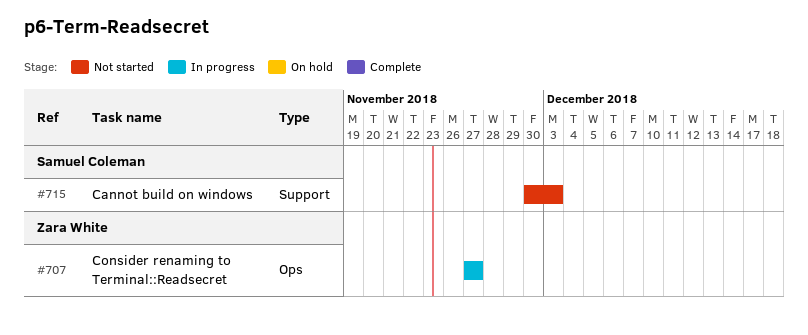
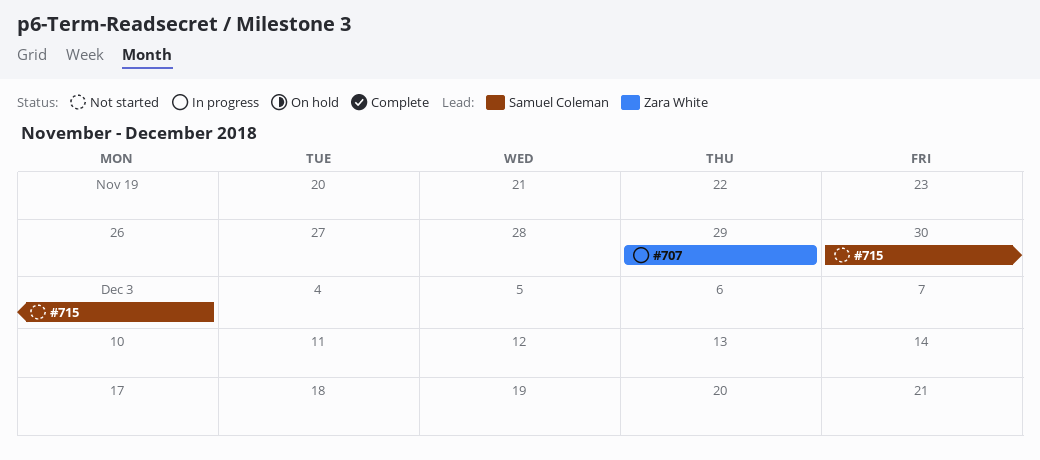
#707, start: Nov 27 -> Nov 29
#707, due: Nov 27 -> Nov 29

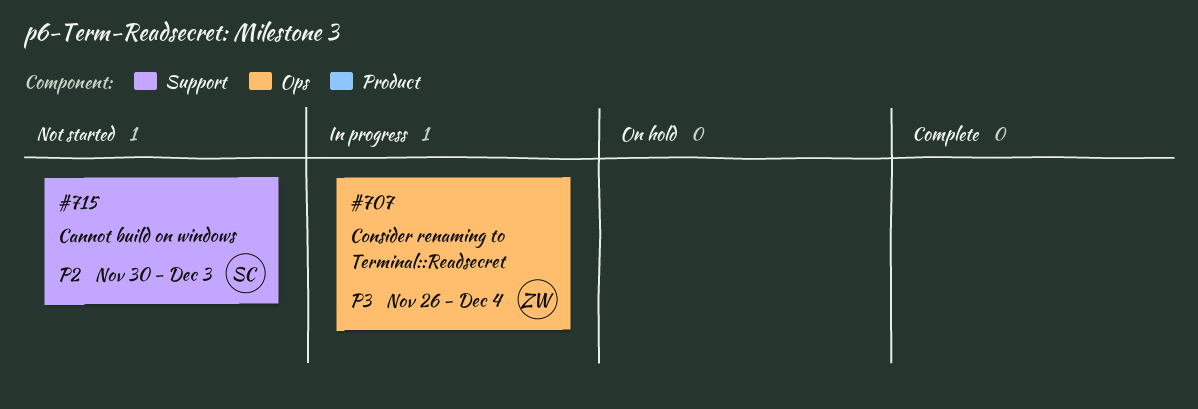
#707, start: Nov 29 -> Nov 26
#707, due: Nov 29 -> Dec 4

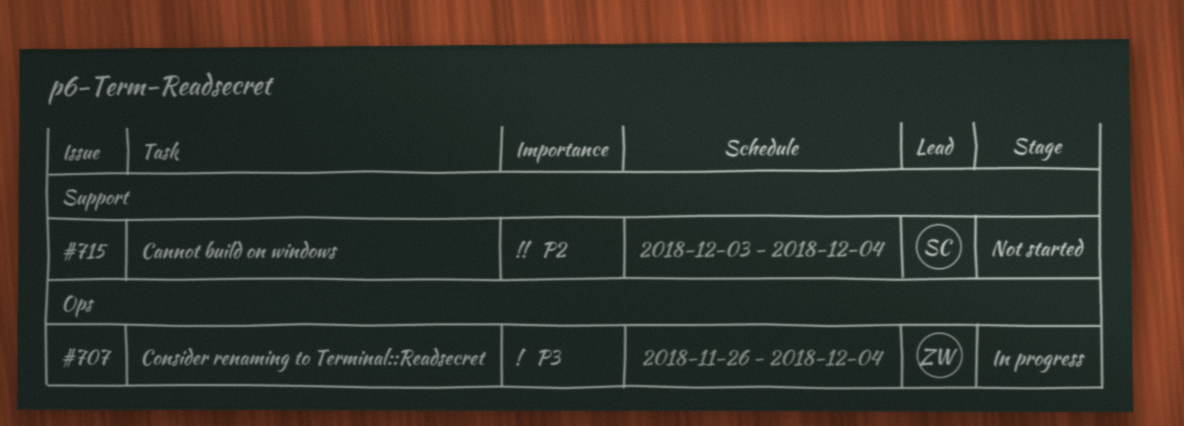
#715, start: Nov 30 -> Dec 3
#715, due: Dec 3 -> Dec 4

